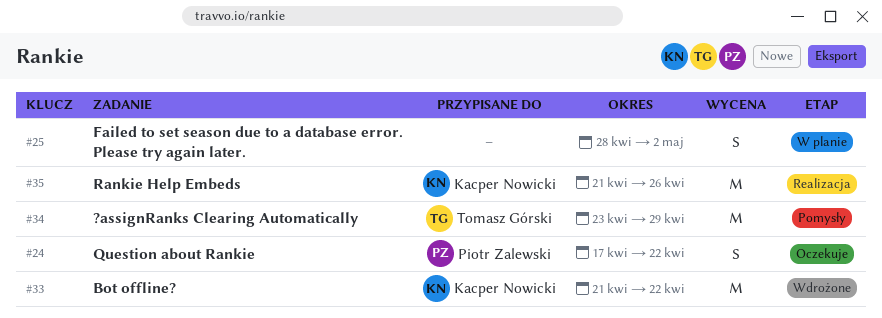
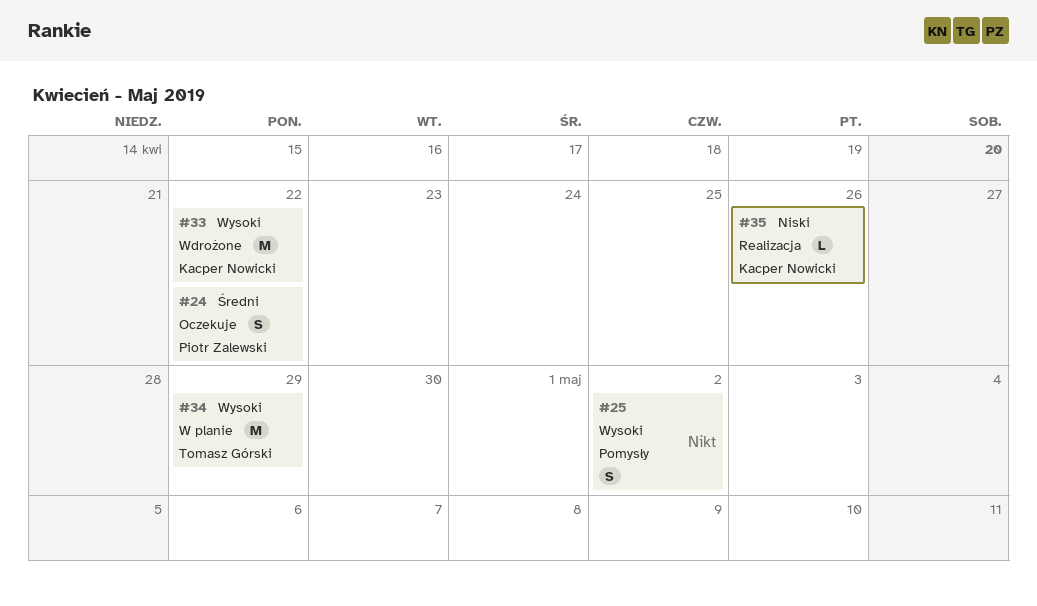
#25, status: W planie -> Pomysły
#34, status: Pomysły -> W planie
#35, estimate: M -> L

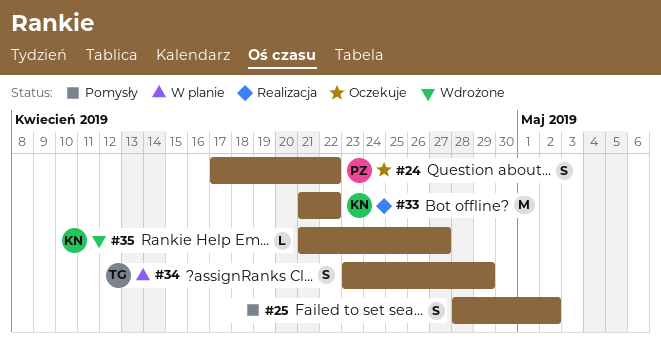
#33, status: Wdrożone -> Realizacja
#34, estimate: M -> S
#35, status: Realizacja -> Wdrożone
#35, due: Apr 26 -> Apr 27

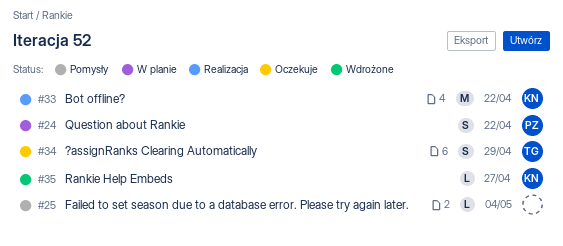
#24, status: Oczekuje -> W planie
#25, estimate: S -> L
#25, due: May 2 -> May 4
#34, status: W planie -> Oczekuje

